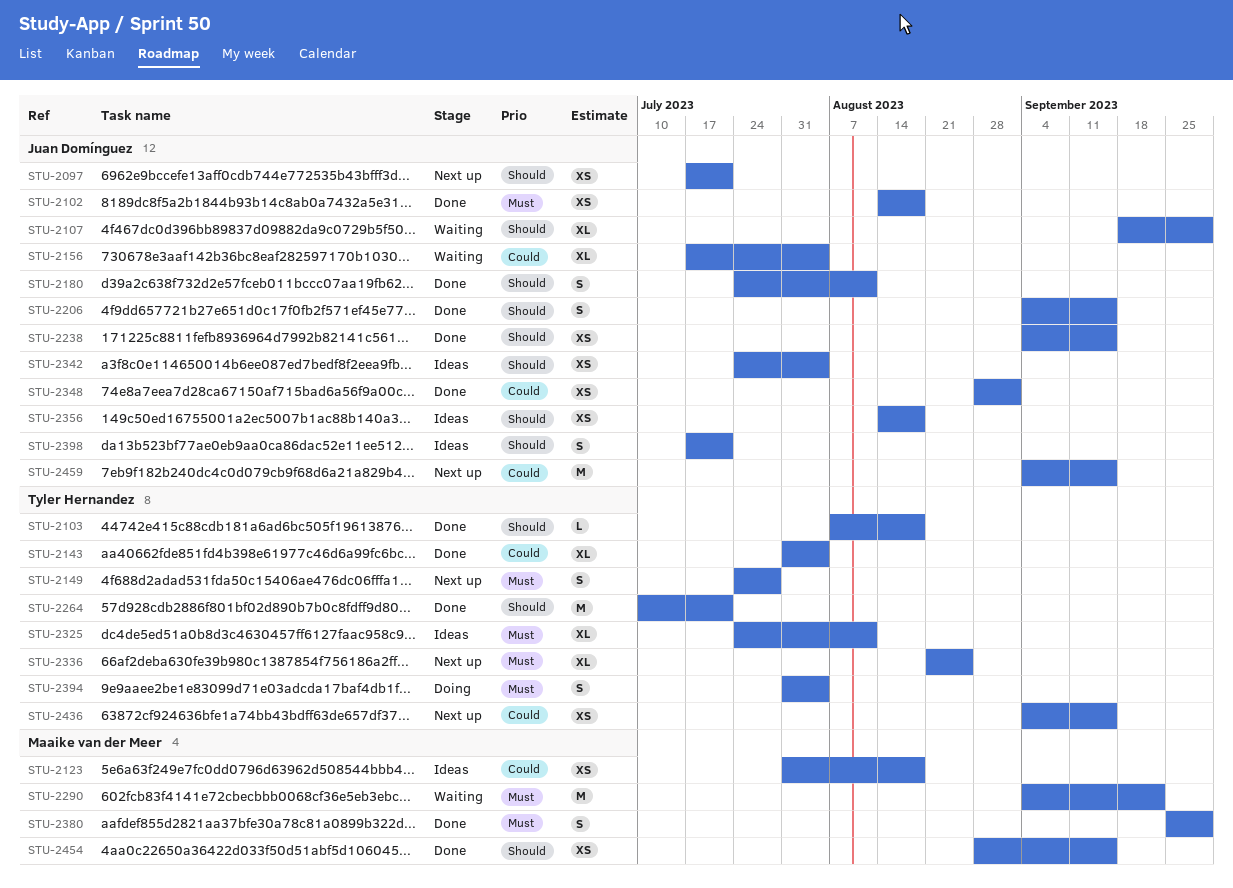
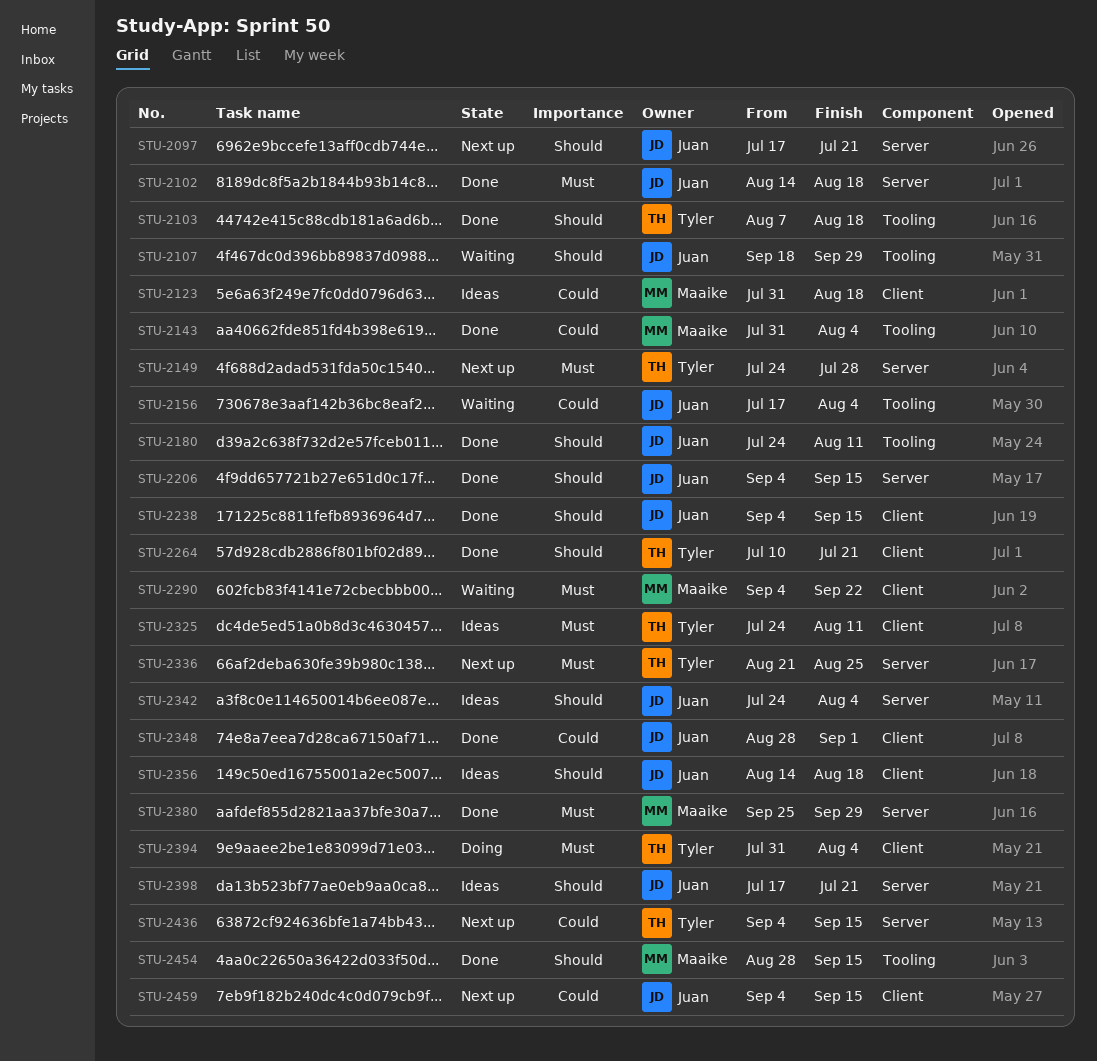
STU-2143, owner: Tyler Hernandez -> Maaike van der Meer

